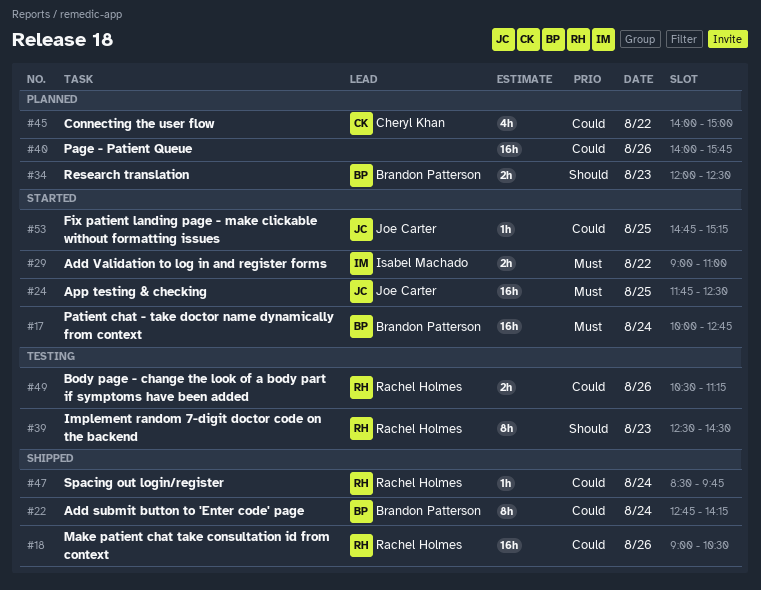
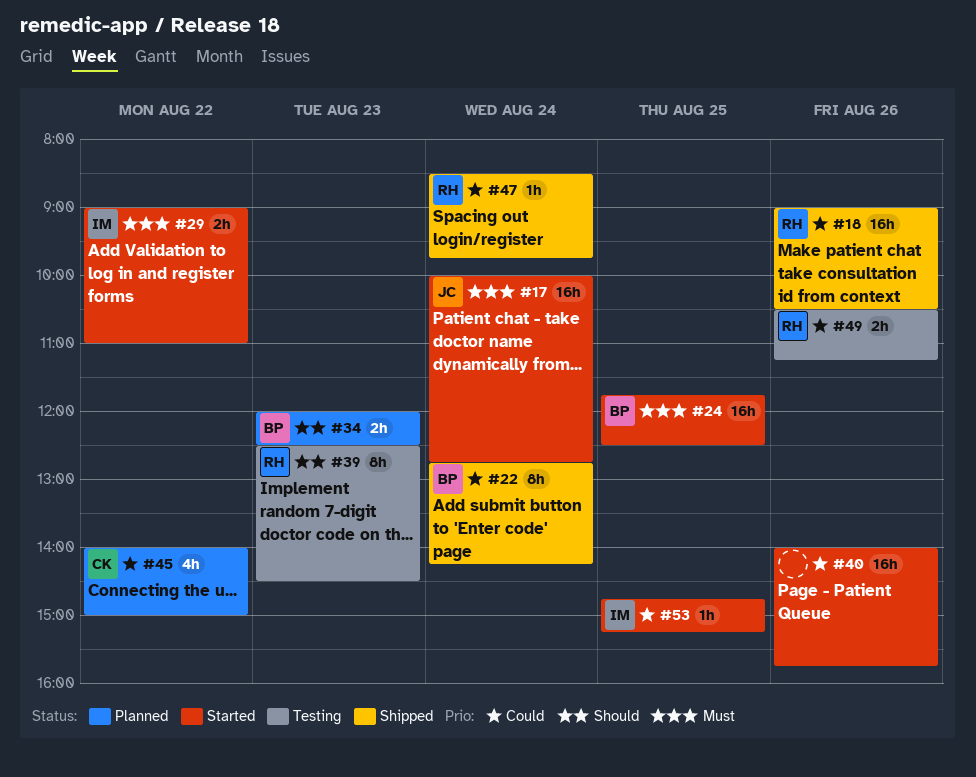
#17, owner: Brandon Patterson -> Joe Carter
#24, owner: Joe Carter -> Brandon Patterson
#40, status: Planned -> Started
#53, owner: Joe Carter -> Isabel Machado

